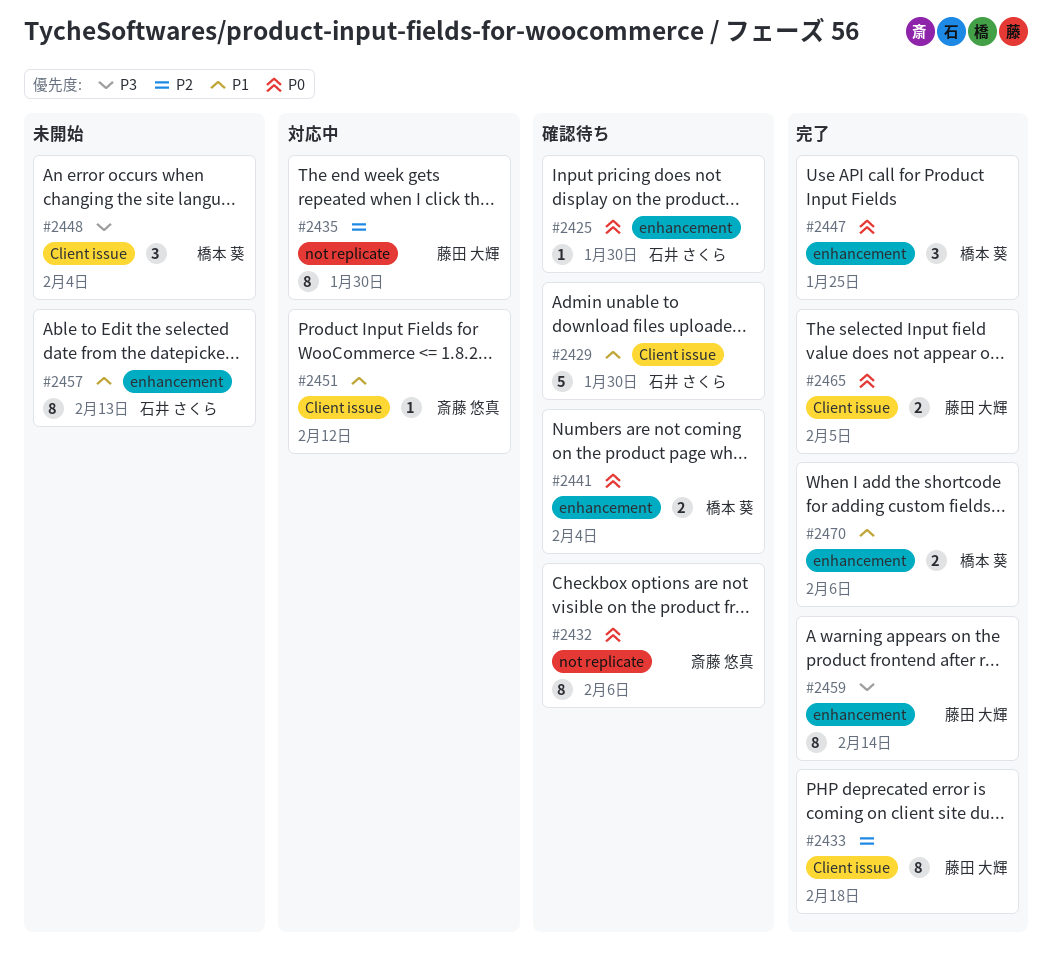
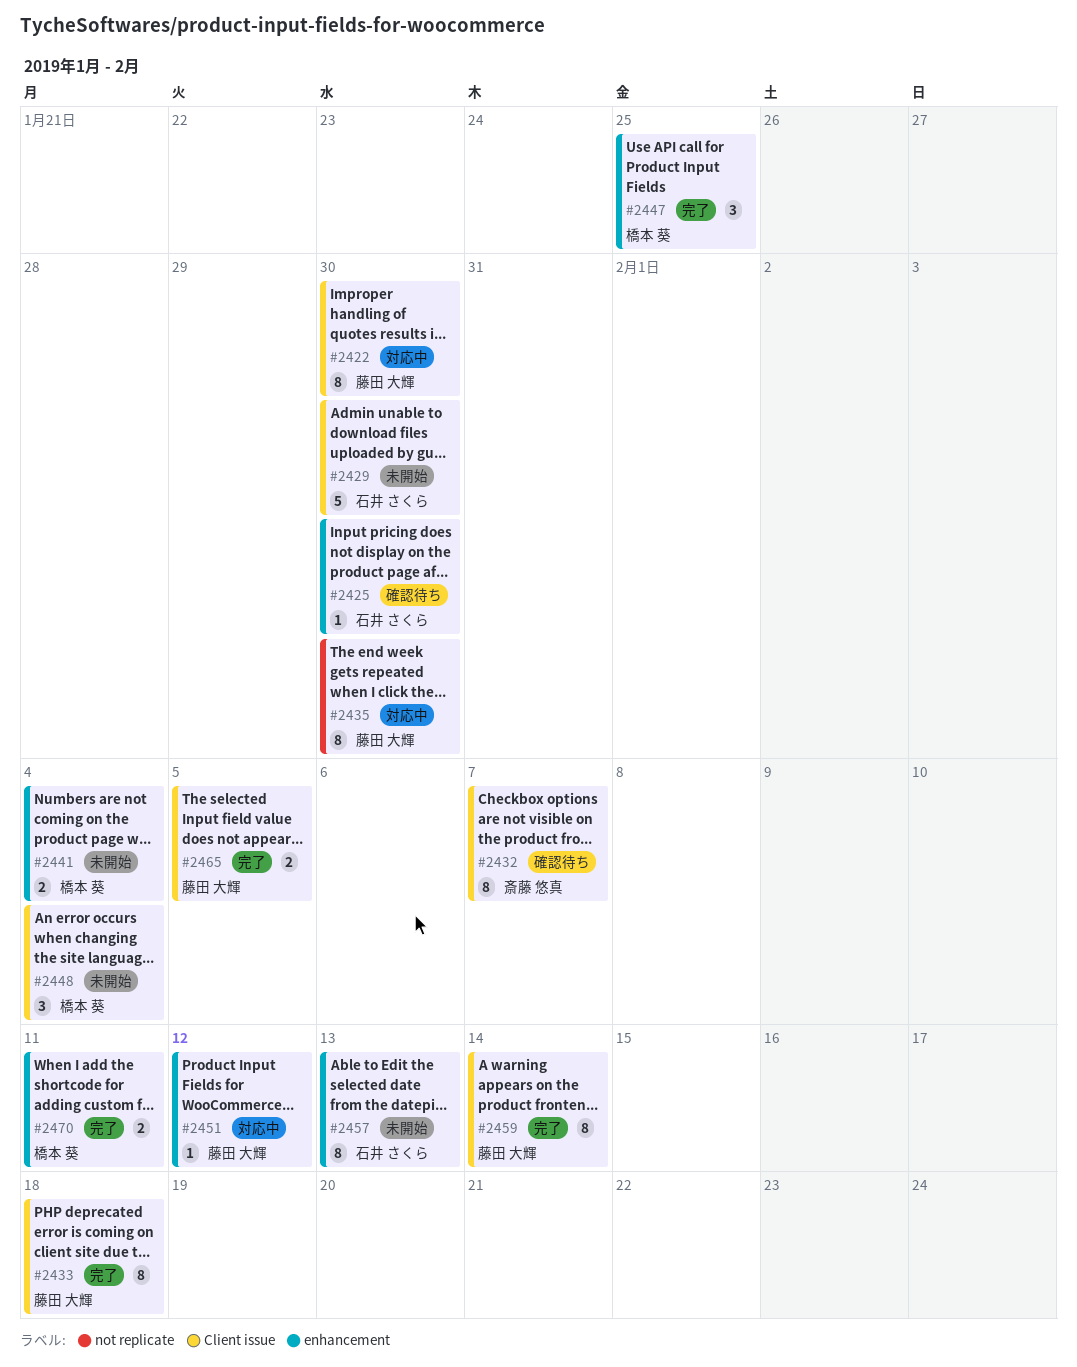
#2422: none -> present
#2429, status: 確認待ち -> 未開始
#2432, label: not replicate -> Client issue
#2432, due: Feb 6 -> Feb 7
#2441, status: 確認待ち -> 未開始
#2451, owner: 斎藤 悠真 -> 藤田 大輝
#2451, label: Client issue -> enhancement
#2459, label: enhancement -> Client issue
#2470, due: Feb 6 -> Feb 11

